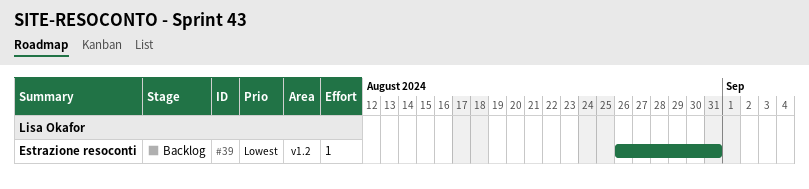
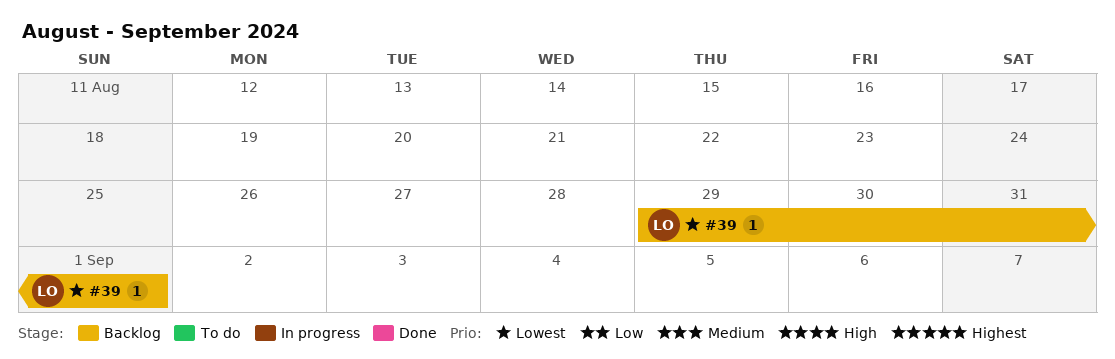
#39, start: Aug 26 -> Aug 29
#39, due: Aug 31 -> Sep 1

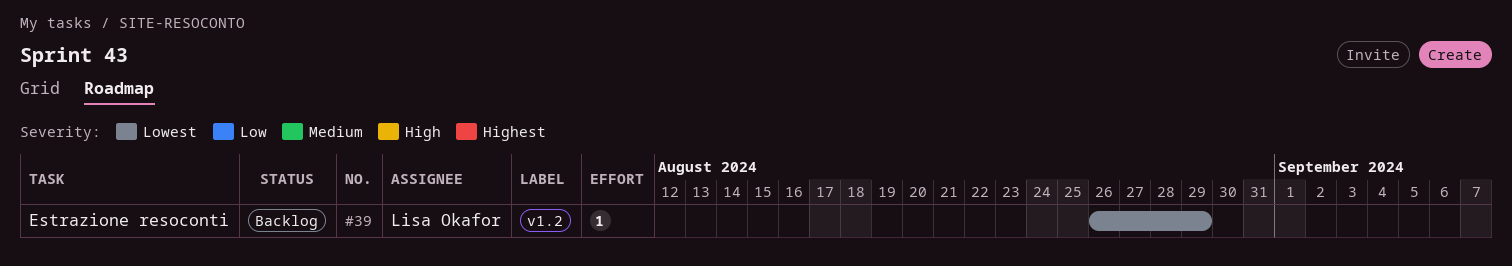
#39, start: Aug 29 -> Aug 26
#39, due: Sep 1 -> Aug 29

